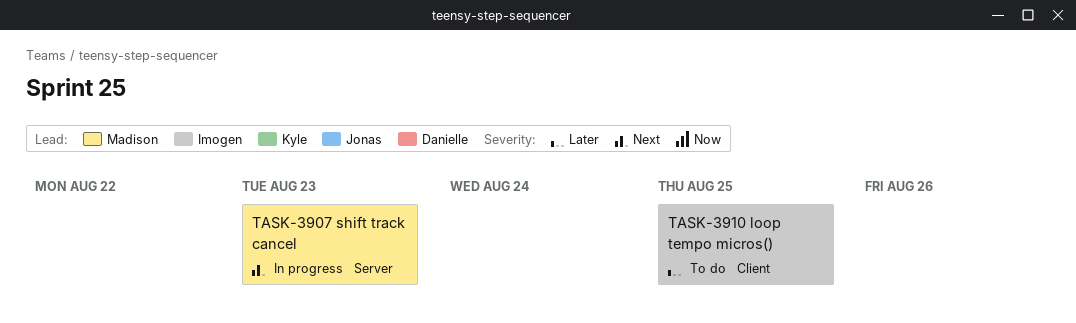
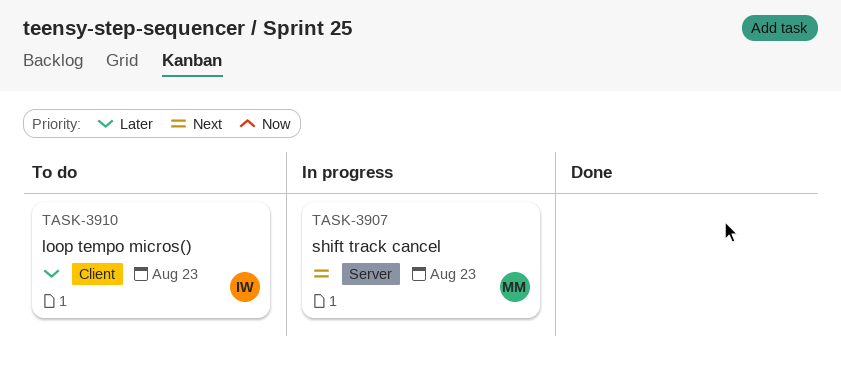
TASK-3910, due: Aug 25 -> Aug 23

